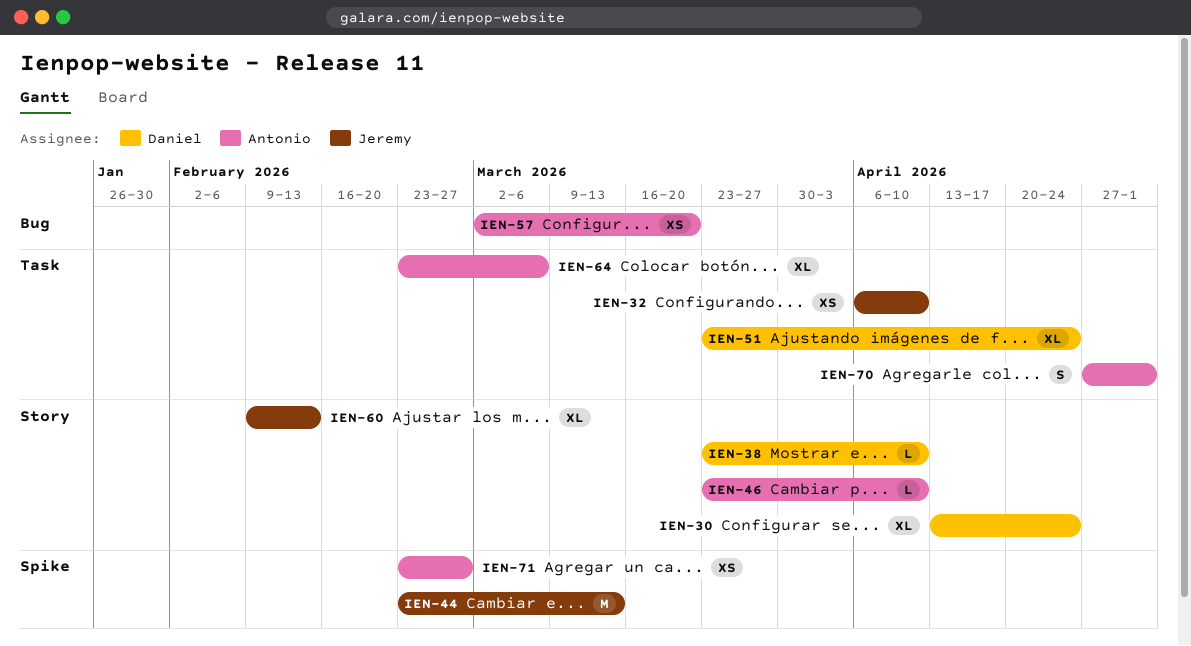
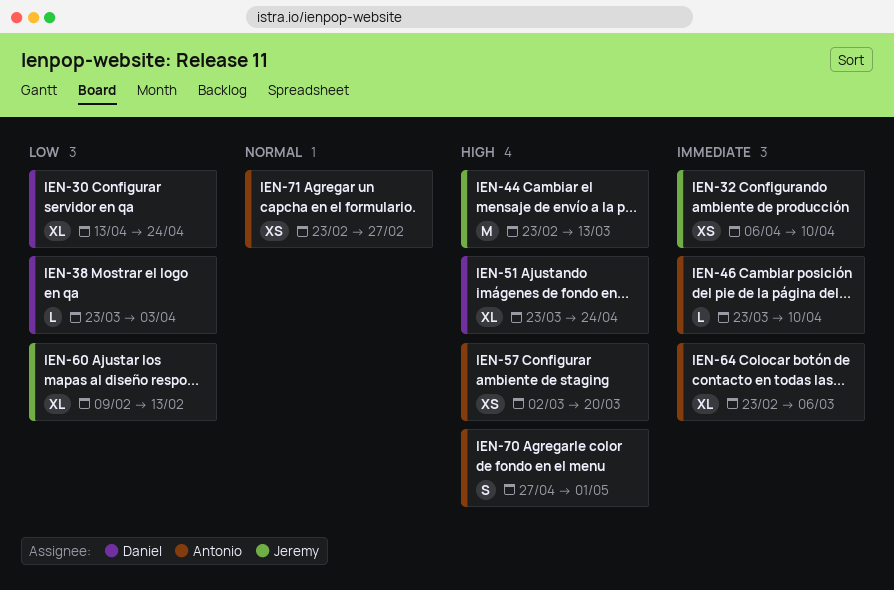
IEN-38, due: Apr 10 -> Apr 3

